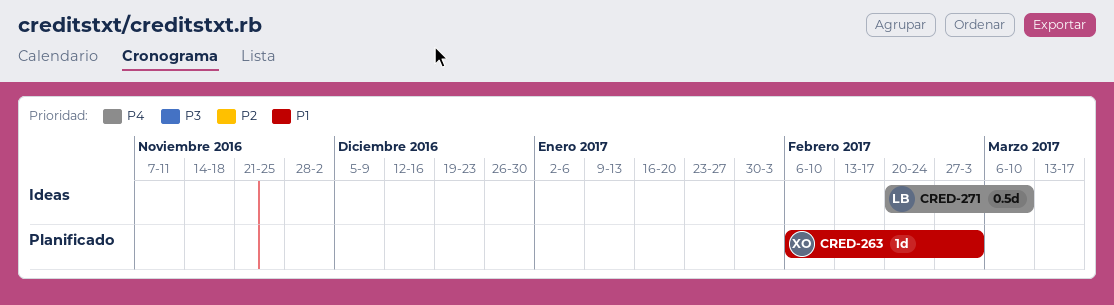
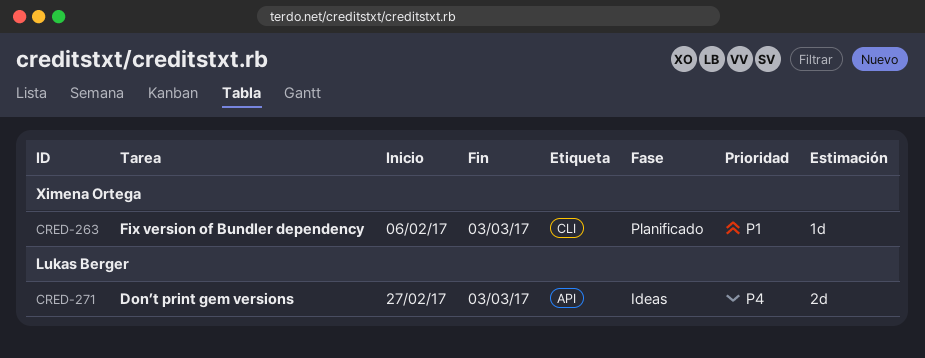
CRED-271, estimate: 0.5d -> 2d
CRED-271, start: Feb 20 -> Feb 27
CRED-271, due: Mar 10 -> Mar 3

